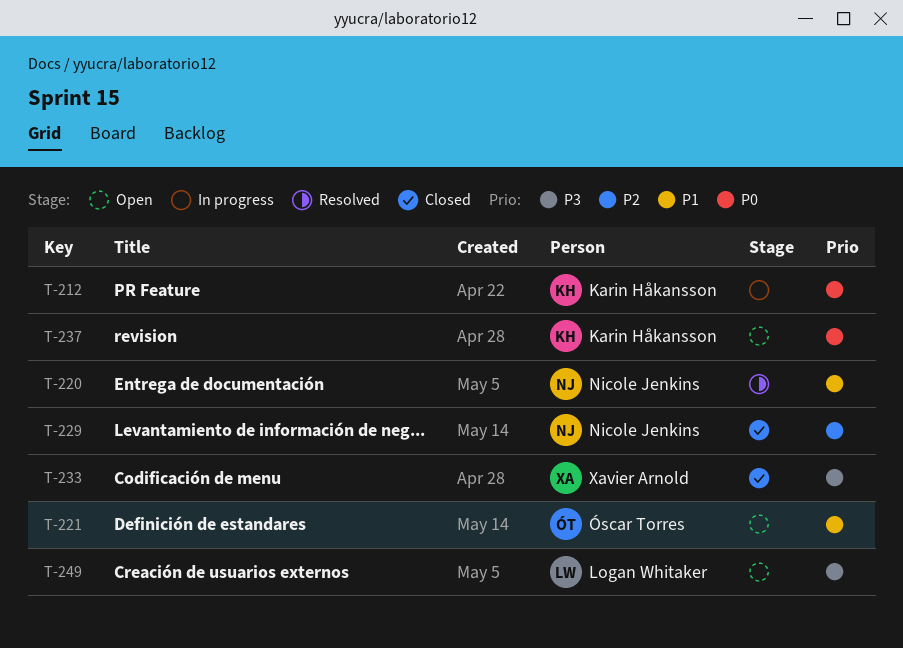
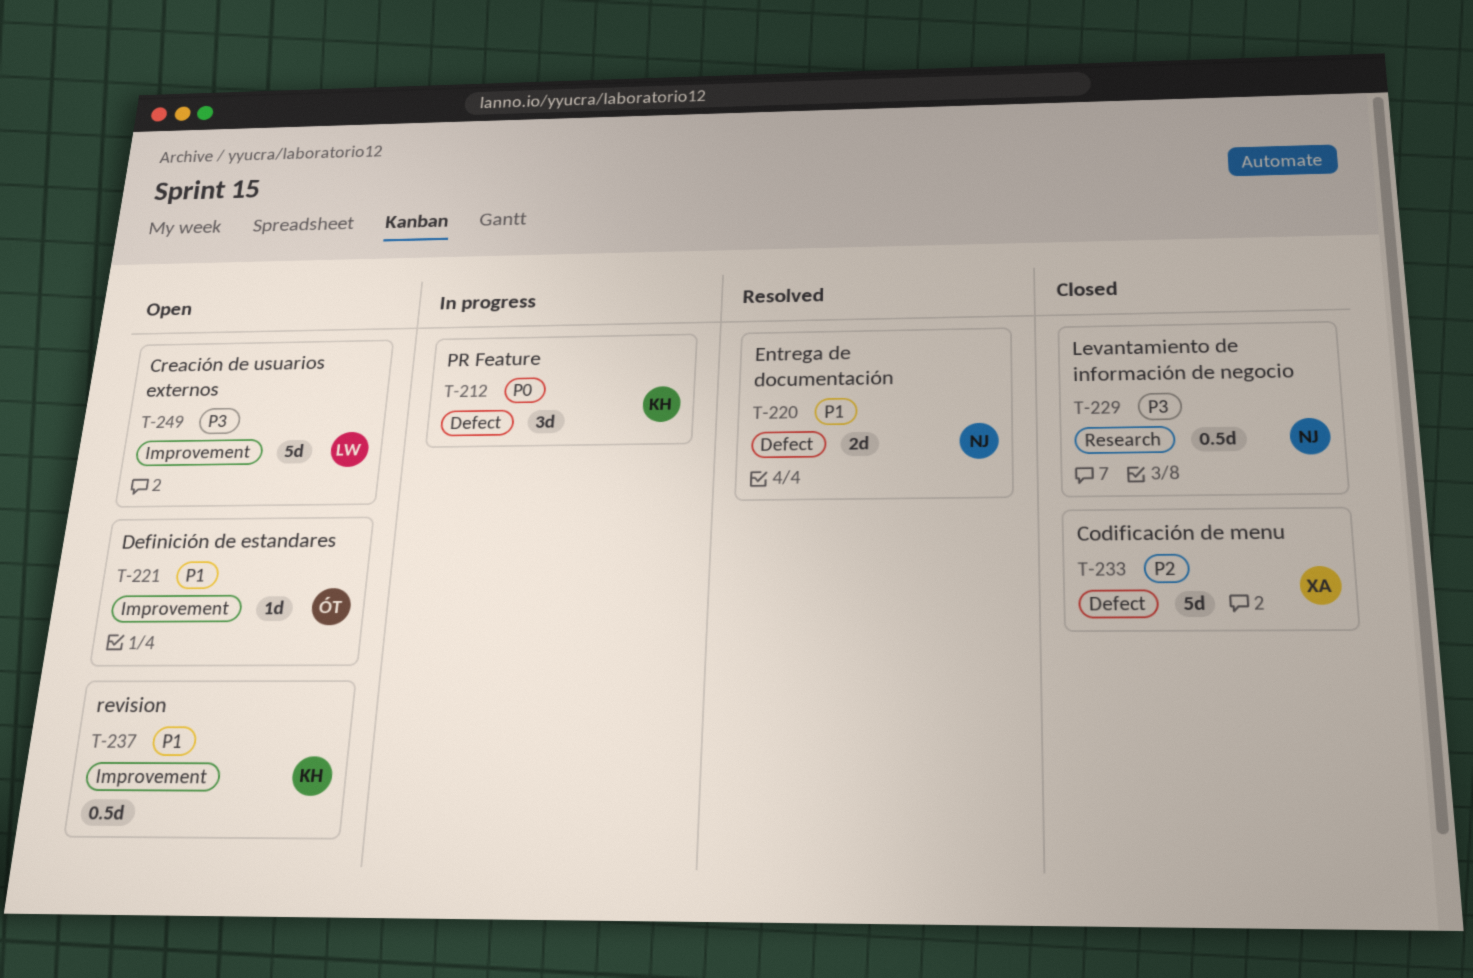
T-229, priority: P2 -> P3
T-233, priority: P3 -> P2
T-237, priority: P0 -> P1

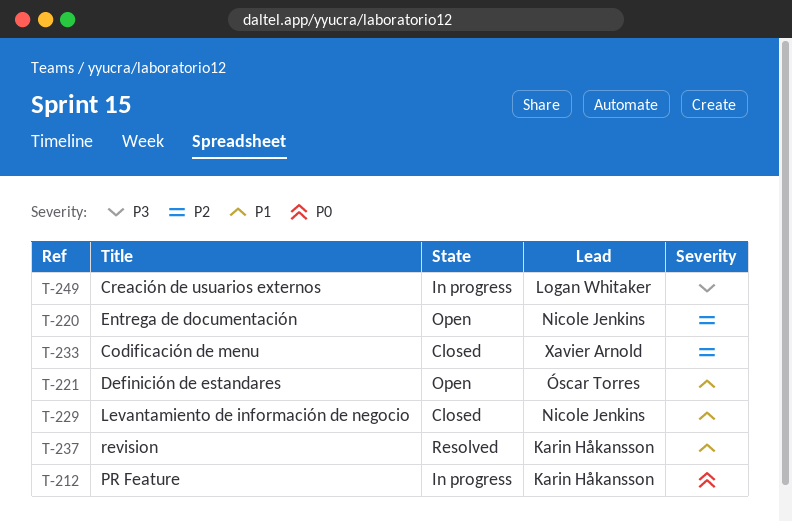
T-220, status: Resolved -> Open
T-220, priority: P1 -> P2
T-229, priority: P3 -> P1
T-237, status: Open -> Resolved
T-249, status: Open -> In progress

